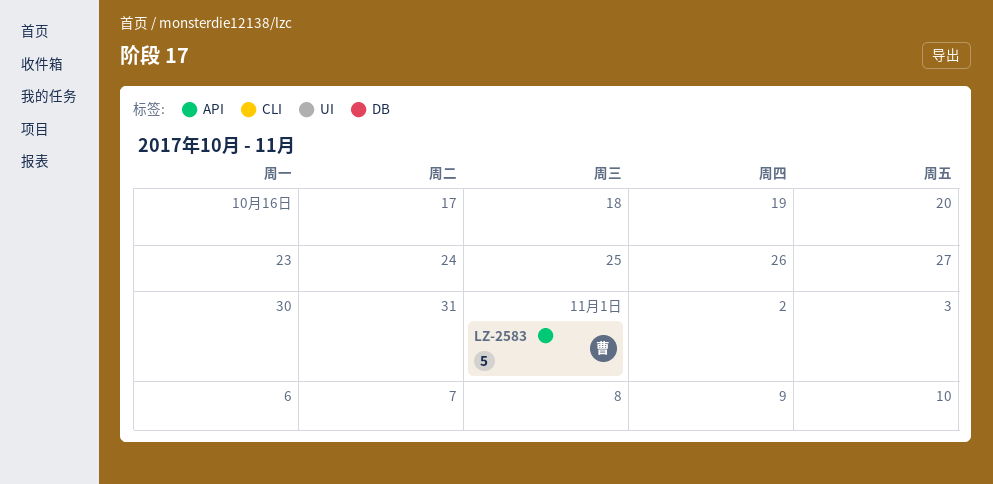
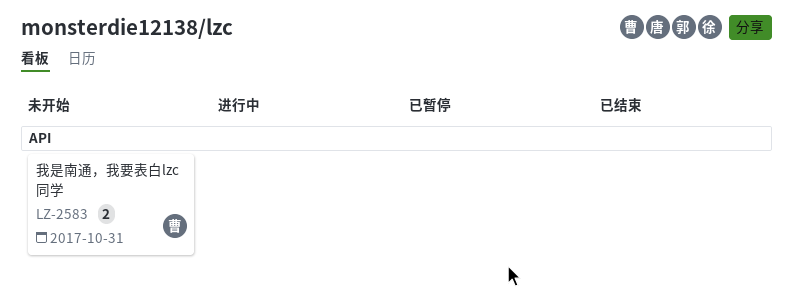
LZ-2583, estimate: 5 -> 2
LZ-2583, due: Nov 1 -> Oct 31

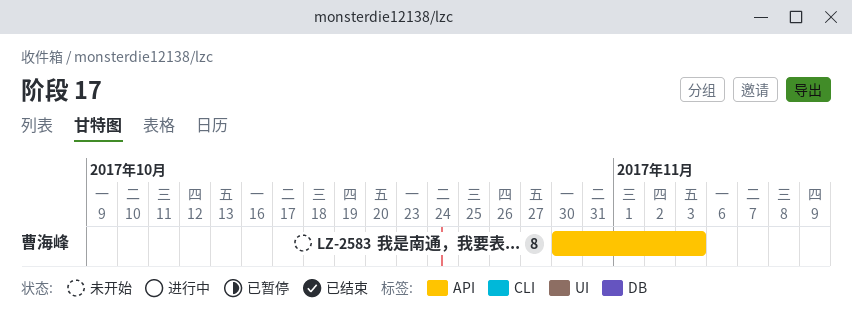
LZ-2583, estimate: 2 -> 8
LZ-2583, due: Oct 31 -> Nov 3

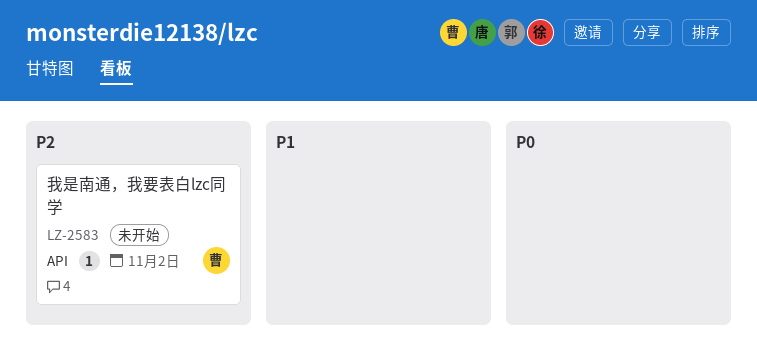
LZ-2583, estimate: 8 -> 1
LZ-2583, due: Nov 3 -> Nov 2

